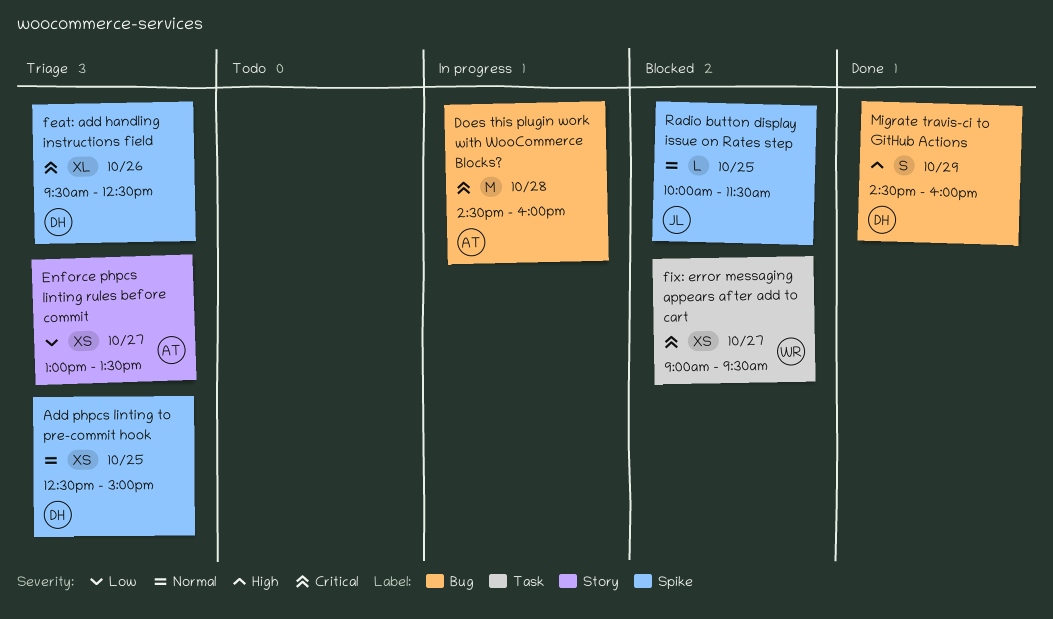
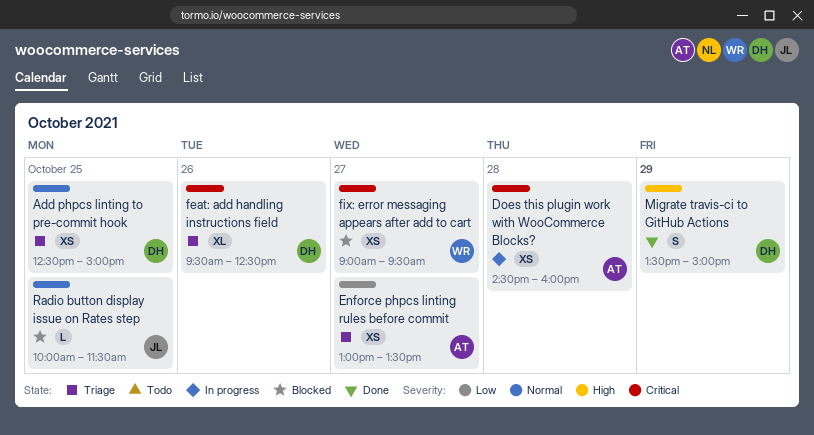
Does this plugin work with WooCommerce Blocks?, estimate: M -> XS
Migrate travis-ci to GitHub Actions, begins: 14:30 -> 13:30
Migrate travis-ci to GitHub Actions, ends: 16:00 -> 15:00

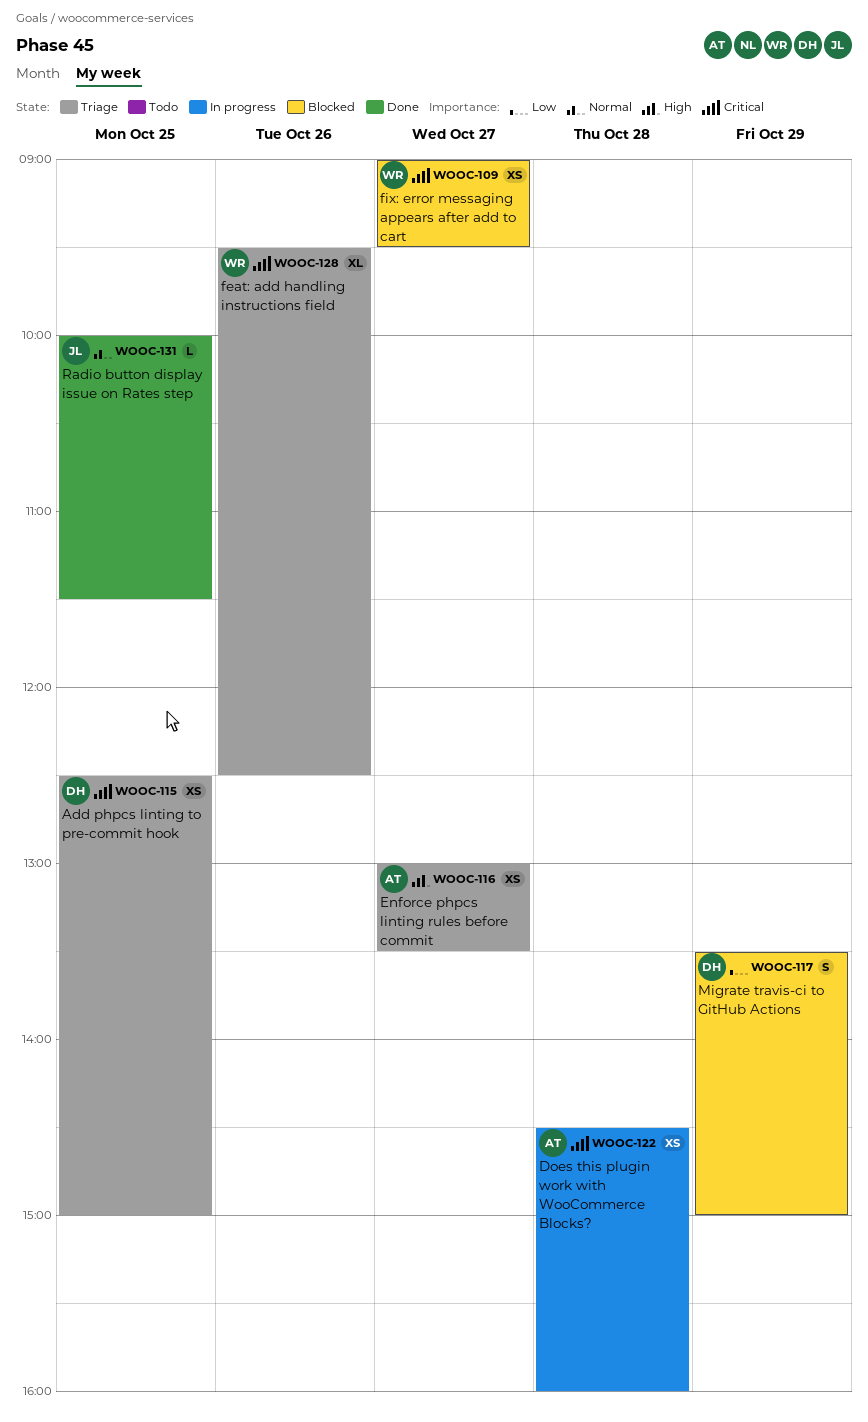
Add phpcs linting to pre-commit hook, priority: Normal -> Critical
Enforce phpcs linting rules before commit, priority: Low -> High
feat: add handling instructions field, owner: DH -> WR
Migrate travis-ci to GitHub Actions, status: Done -> Blocked
Migrate travis-ci to GitHub Actions, priority: High -> Low
Radio button display issue on Rates step, status: Blocked -> Done

